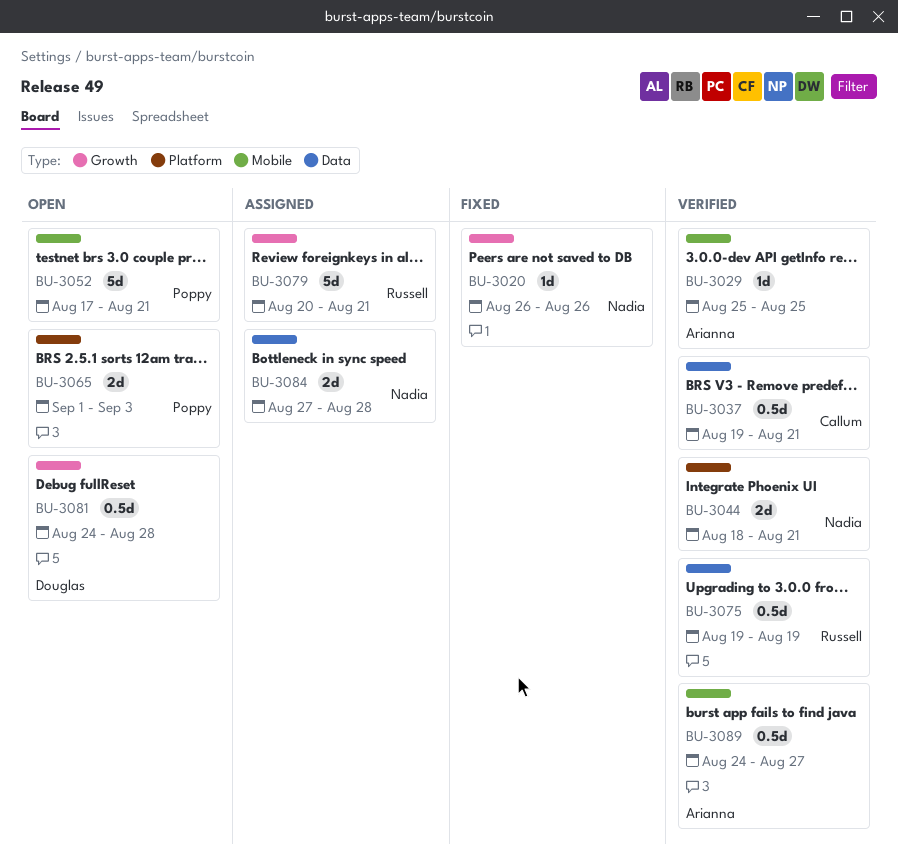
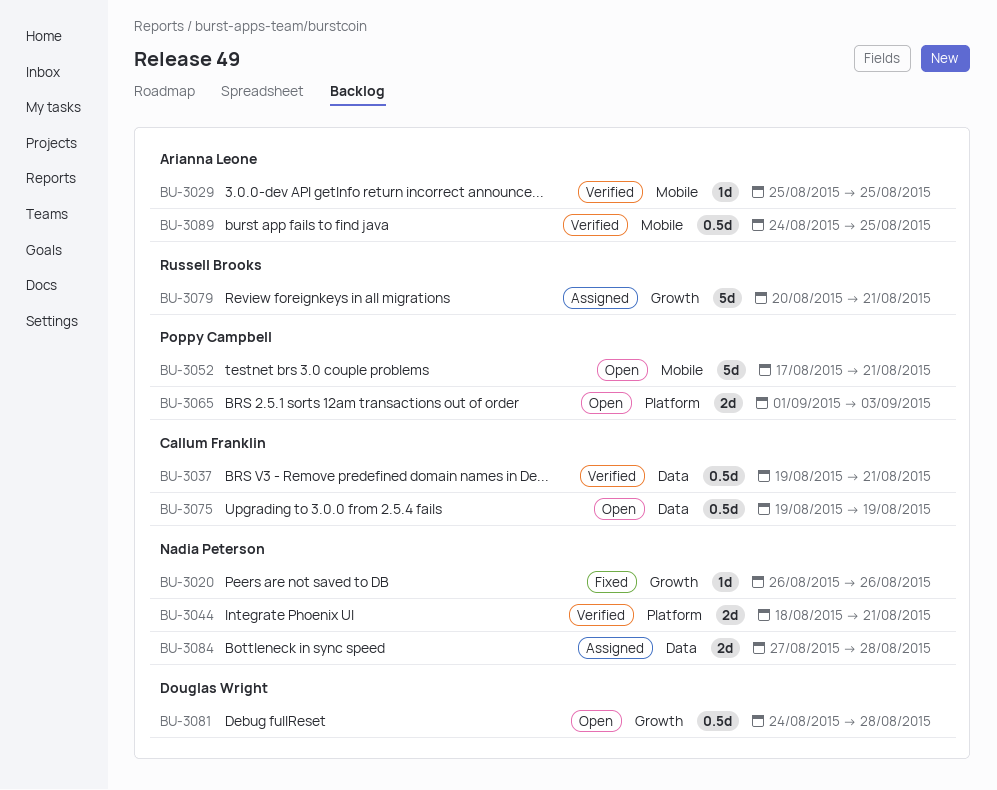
BU-3075, status: Verified -> Open
BU-3075, owner: Russell Brooks -> Callum Franklin
BU-3089, due: Aug 27 -> Aug 25

